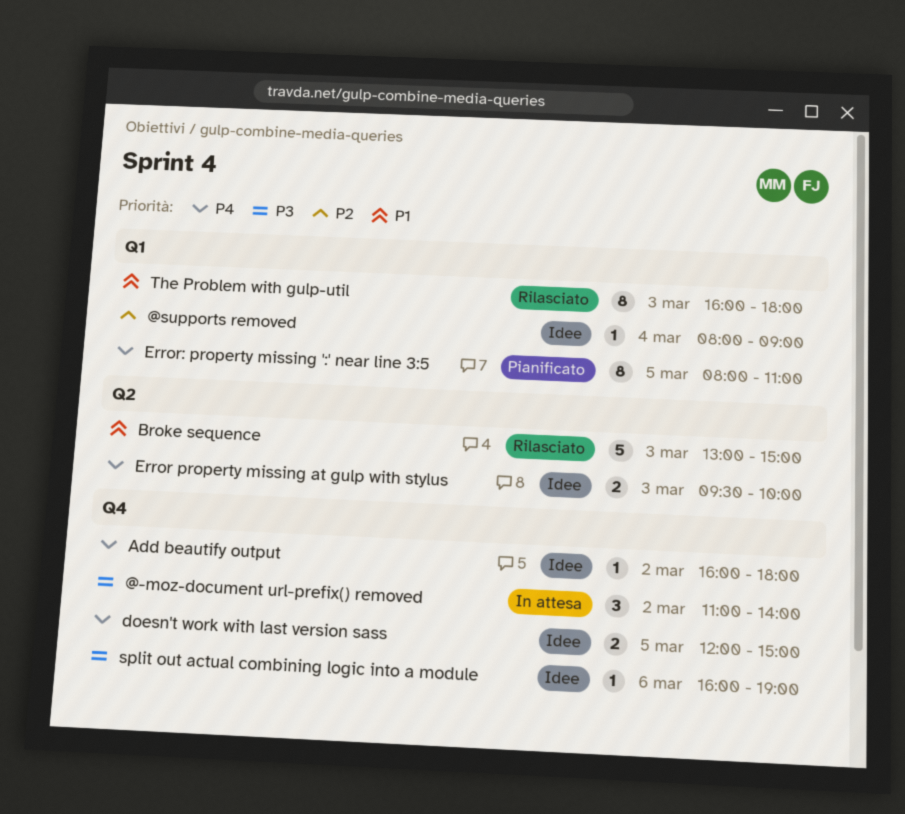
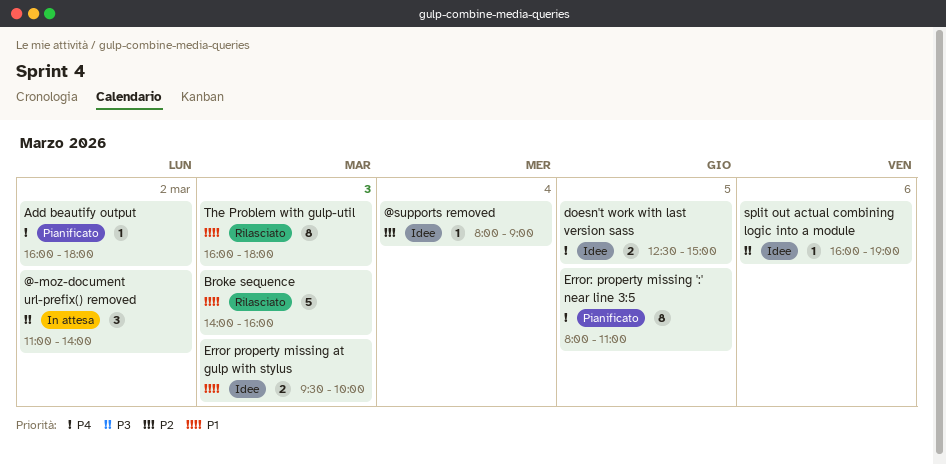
Add beautify output, status: Idee -> Pianificato
Broke sequence, begins: 13:00 -> 14:00
Broke sequence, ends: 15:00 -> 16:00
doesn't work with last version sass, begins: 12:00 -> 12:30
Error property missing at gulp with stylus, priority: P4 -> P1

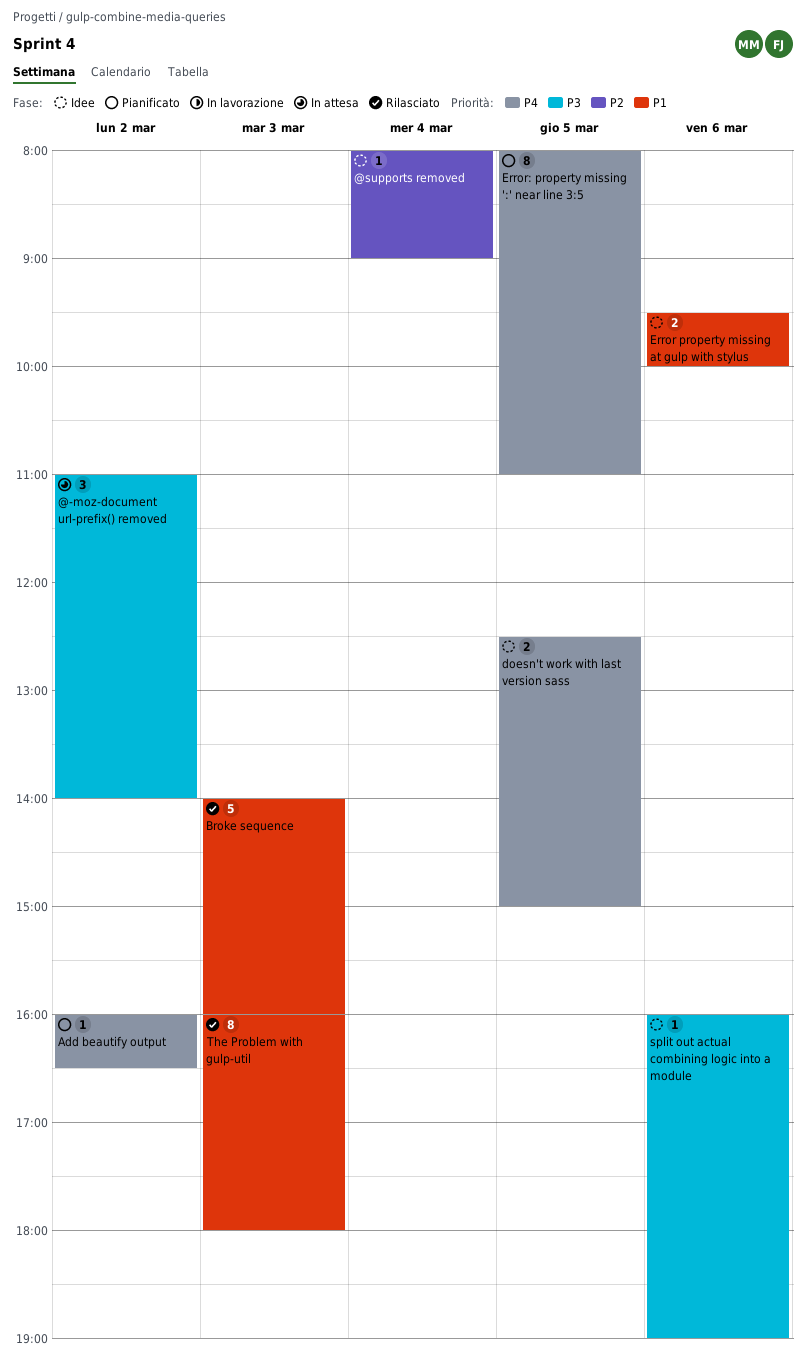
Add beautify output, ends: 18:00 -> 16:30
Error property missing at gulp with stylus, day: Mar 3 -> Mar 6

